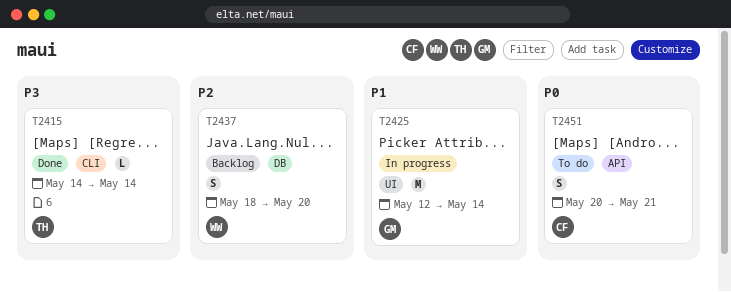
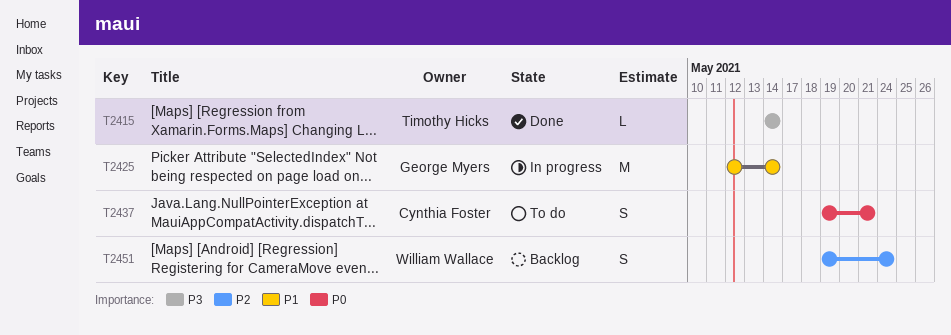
T2437, status: Backlog -> To do
T2437, owner: William Wallace -> Cynthia Foster
T2437, priority: P2 -> P0
T2437, start: May 18 -> May 19
T2437, due: May 20 -> May 21
T2451, status: To do -> Backlog
T2451, owner: Cynthia Foster -> William Wallace
T2451, priority: P0 -> P2
T2451, start: May 20 -> May 19
T2451, due: May 21 -> May 24

